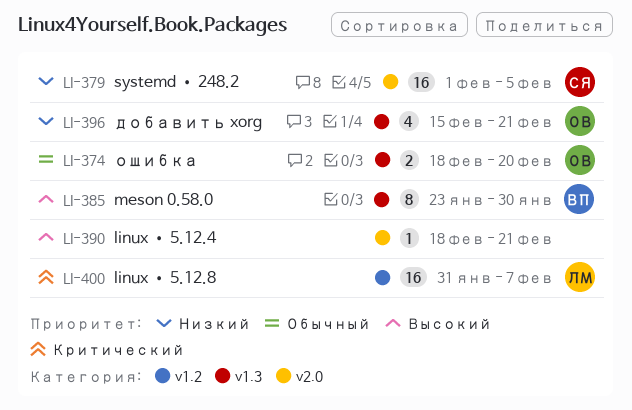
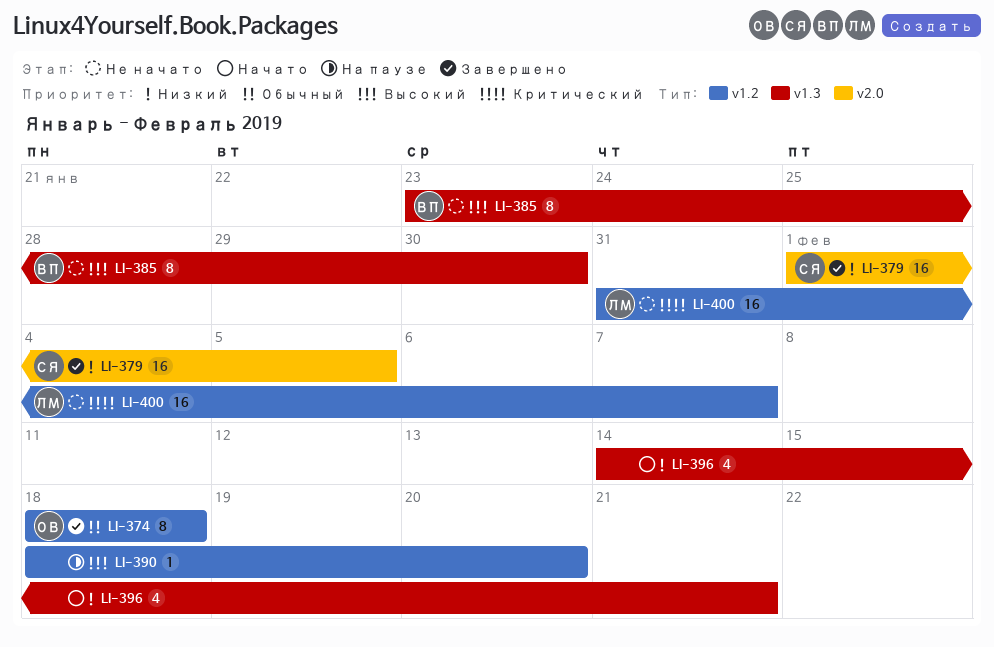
LI-374, label: v1.3 -> v1.2
LI-374, estimate: 2 -> 8
LI-374, due: Feb 20 -> Feb 18
LI-390, label: v2.0 -> v1.2
LI-390, due: Feb 21 -> Feb 20
LI-396, owner: ОВ -> none
LI-396, start: Feb 15 -> Feb 14

